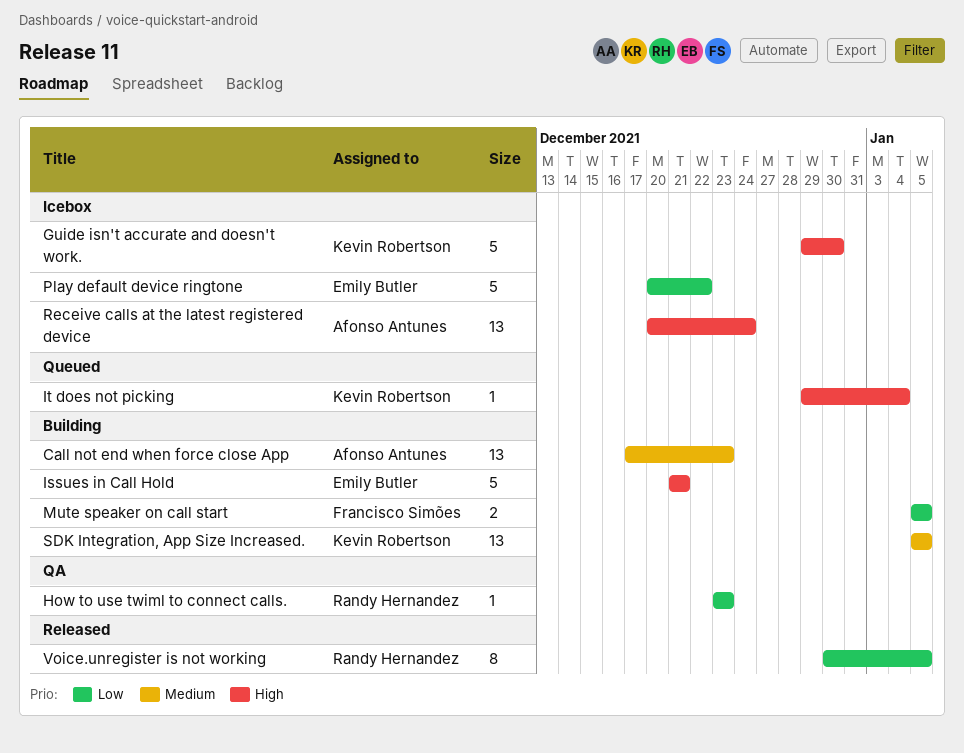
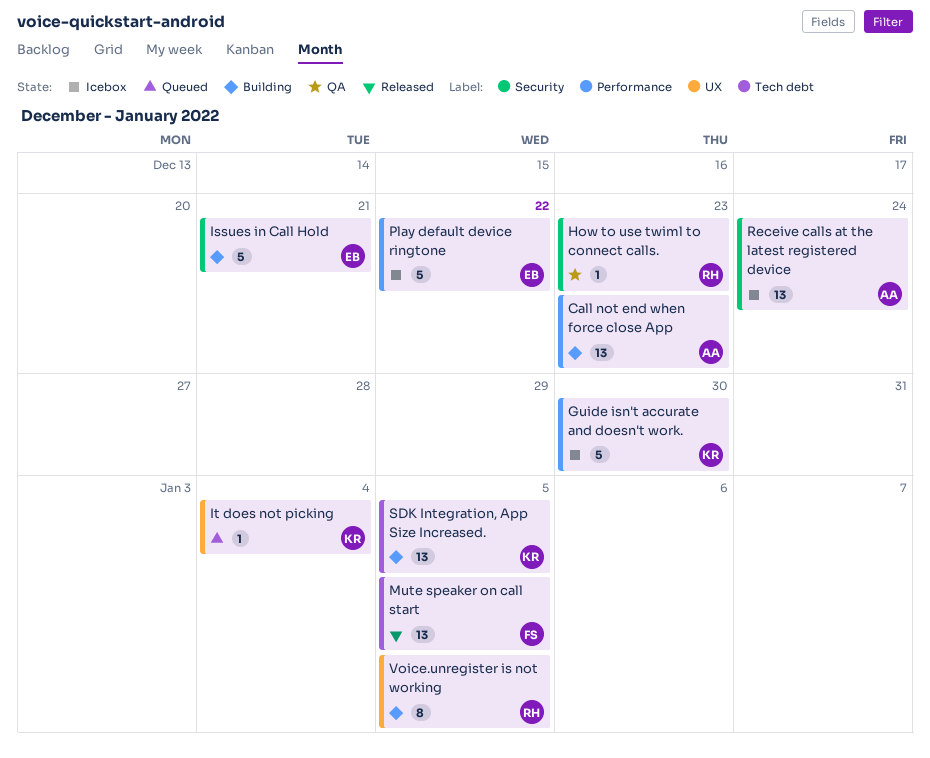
Mute speaker on call start, status: Building -> Released
Mute speaker on call start, estimate: 2 -> 13
Voice.unregister is not working, status: Released -> Building

